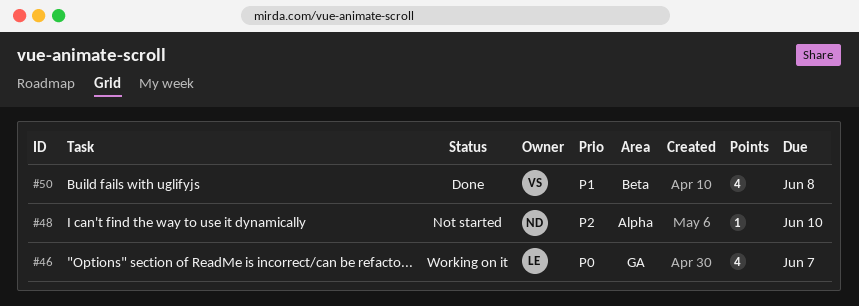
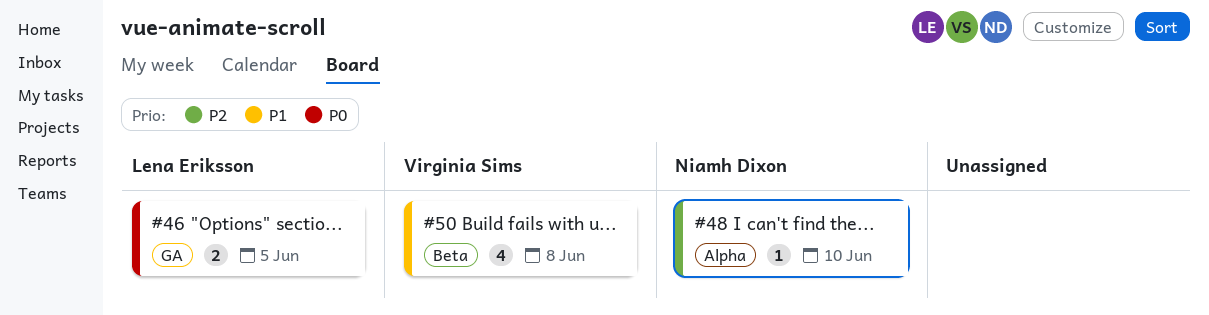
#46, estimate: 4 -> 2
#46, due: Jun 7 -> Jun 5

